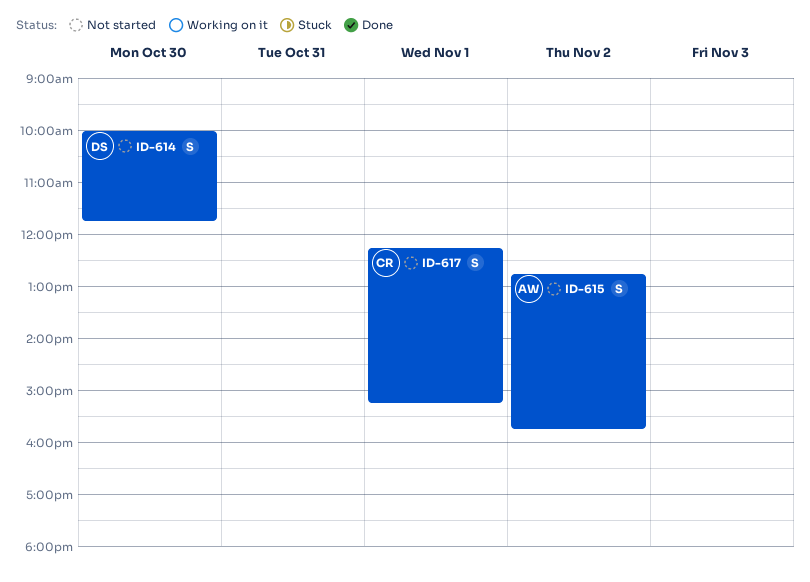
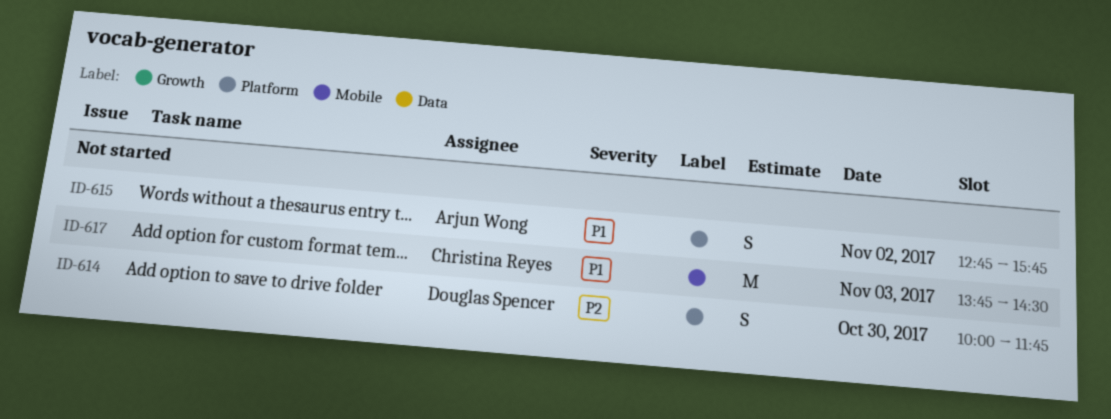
ID-617, estimate: S -> M
ID-617, day: Nov 1 -> Nov 3
ID-617, begins: 12:15 -> 13:45
ID-617, ends: 15:15 -> 14:30

